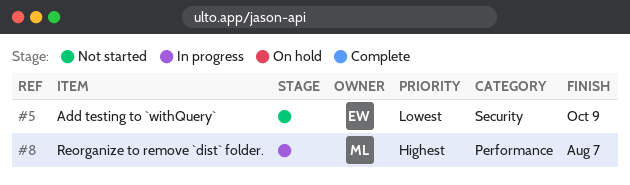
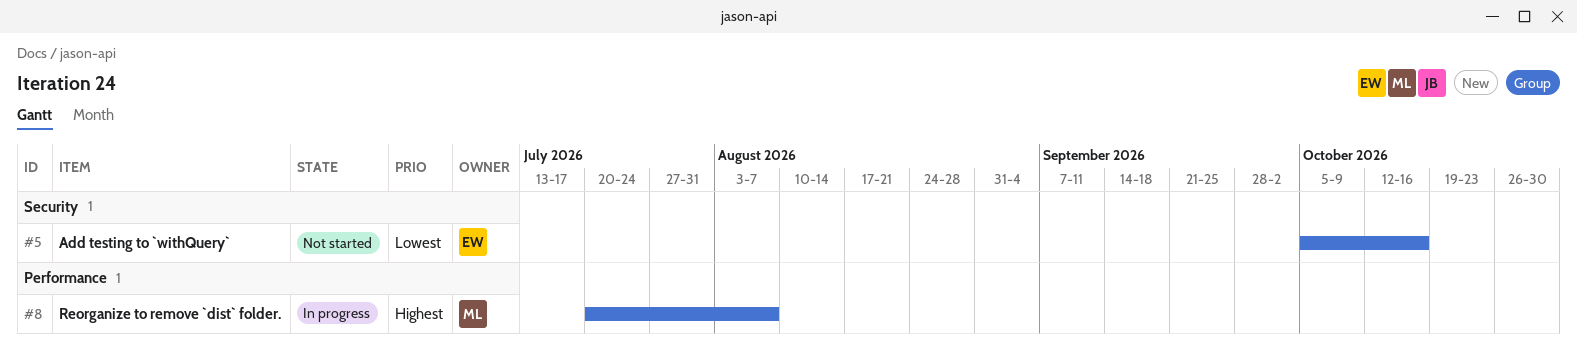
#5, due: Oct 9 -> Oct 16

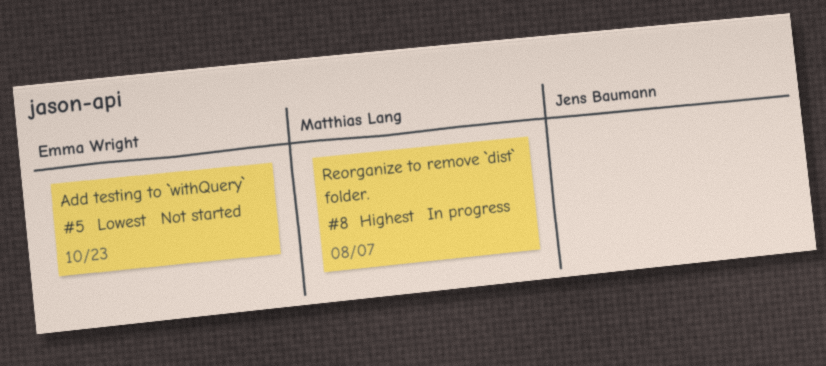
#5, due: Oct 16 -> Oct 23

